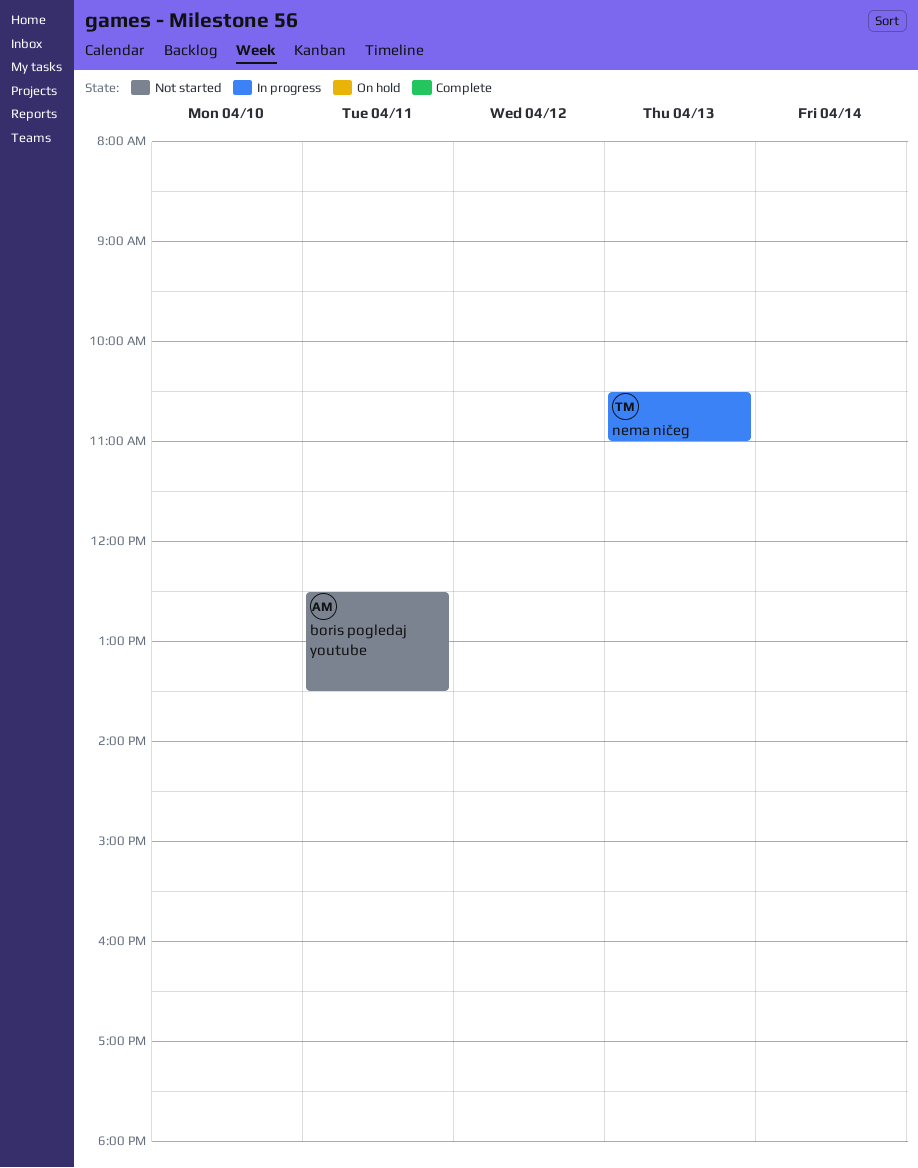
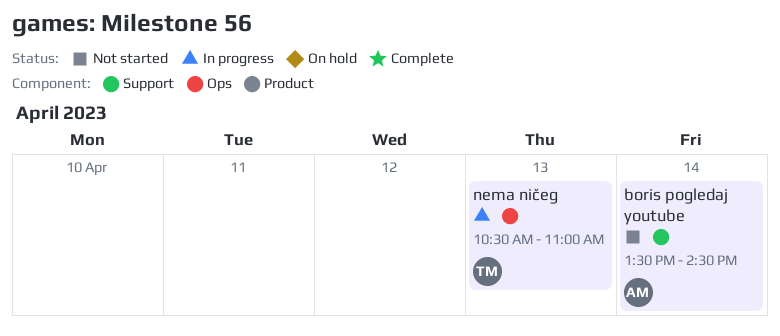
boris pogledaj youtube, day: Apr 11 -> Apr 14
boris pogledaj youtube, begins: 12:30 -> 13:30
boris pogledaj youtube, ends: 13:30 -> 14:30

